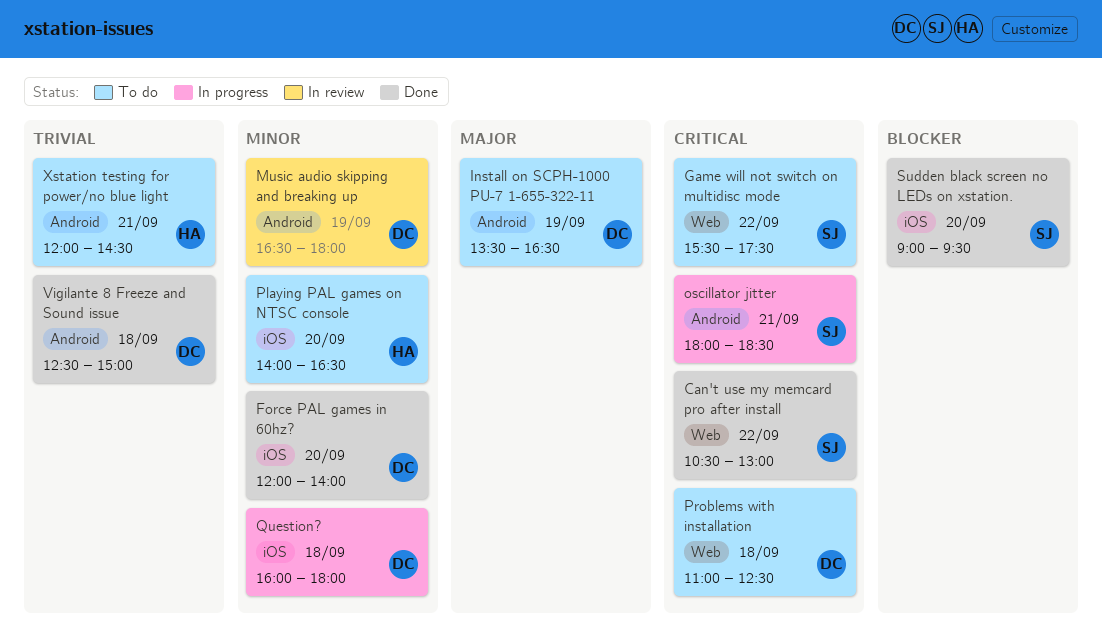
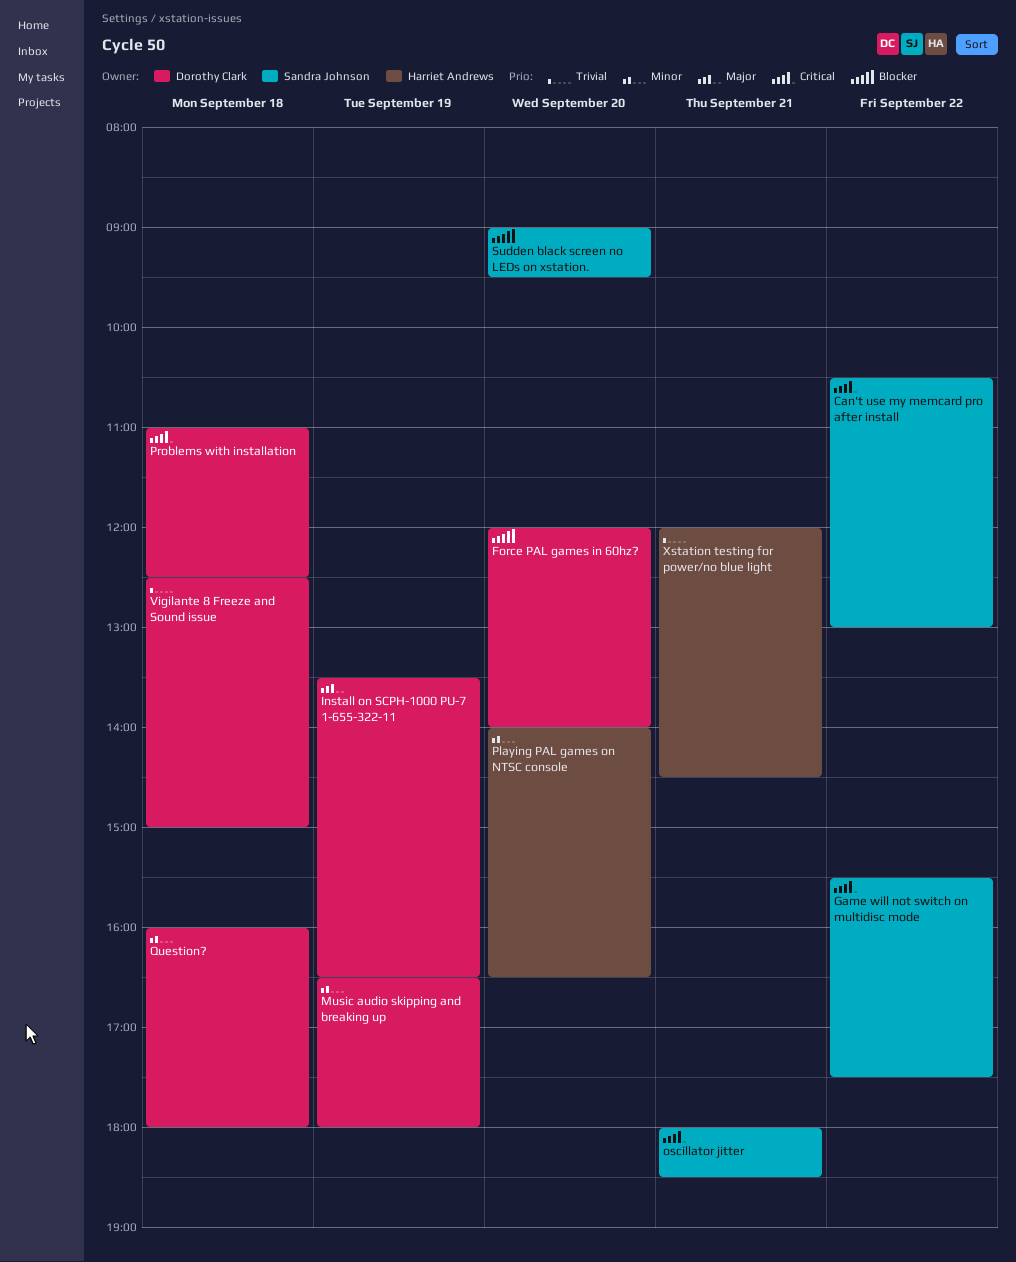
Force PAL games in 60hz?, priority: Minor -> Blocker

